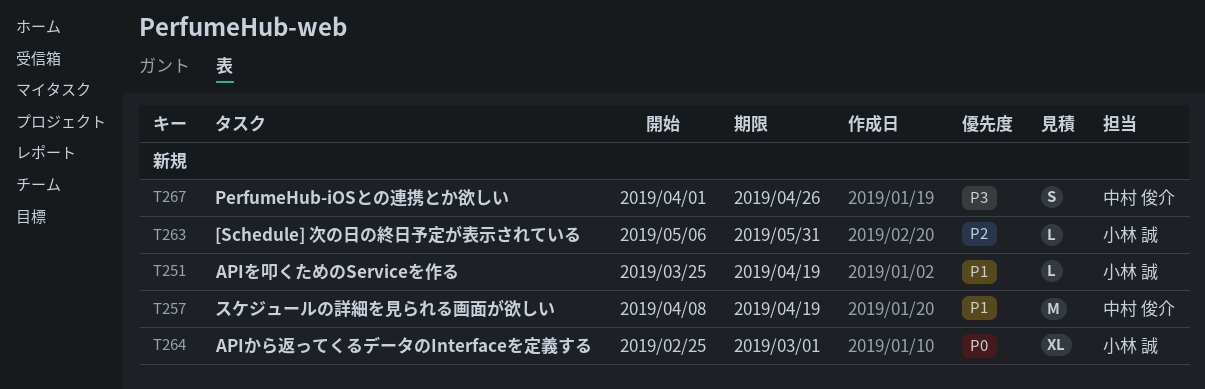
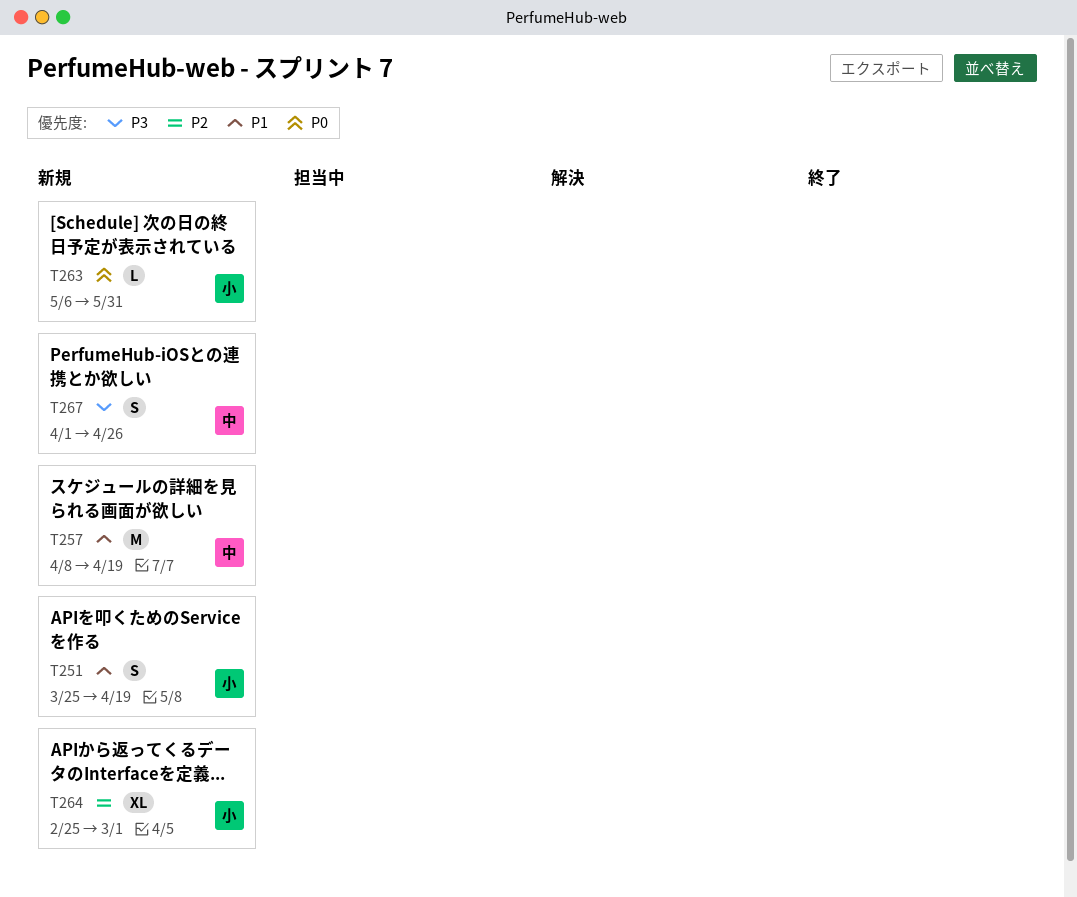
T251, estimate: L -> S
T263, priority: P2 -> P0
T264, priority: P0 -> P2

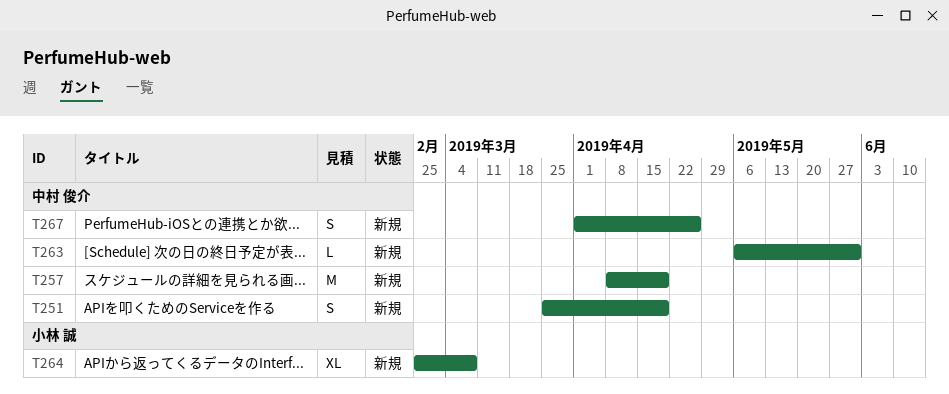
T251, owner: 小林 誠 -> 中村 俊介
T263, owner: 小林 誠 -> 中村 俊介
T264, due: Mar 1 -> Mar 8

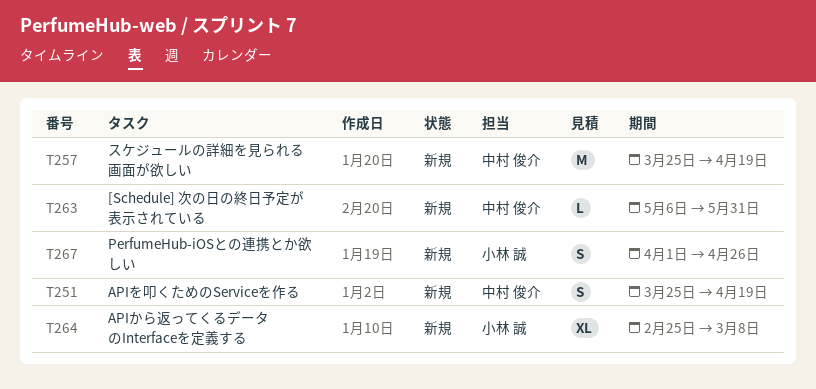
T257, start: Apr 8 -> Mar 25
T267, owner: 中村 俊介 -> 小林 誠

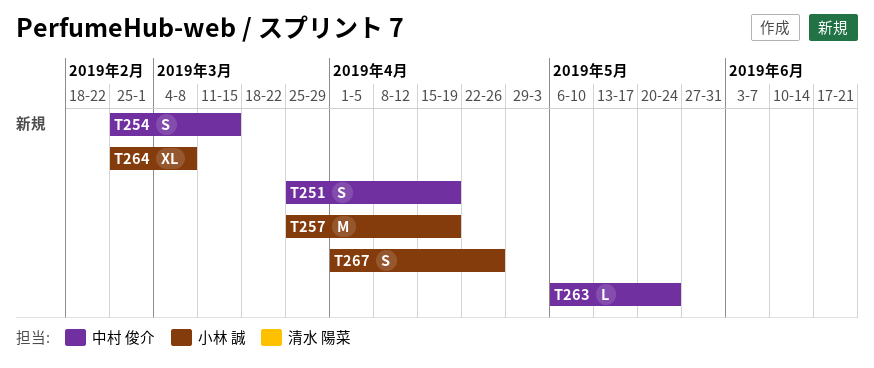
T254: none -> present
T257, owner: 中村 俊介 -> 小林 誠
T263, due: May 31 -> May 24

